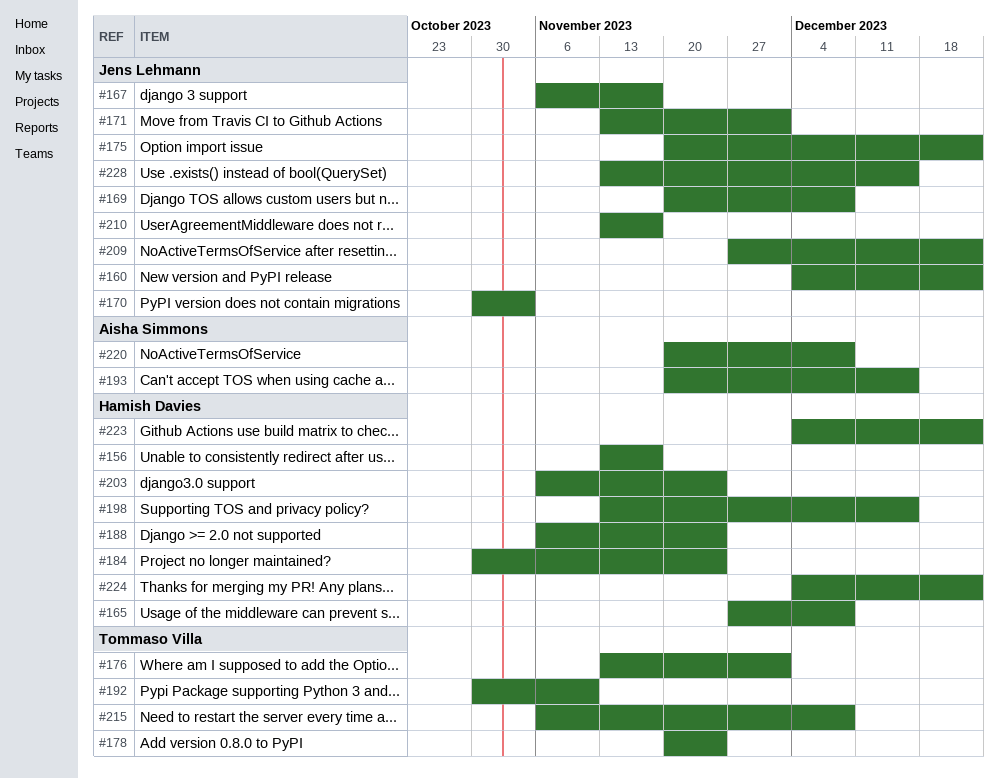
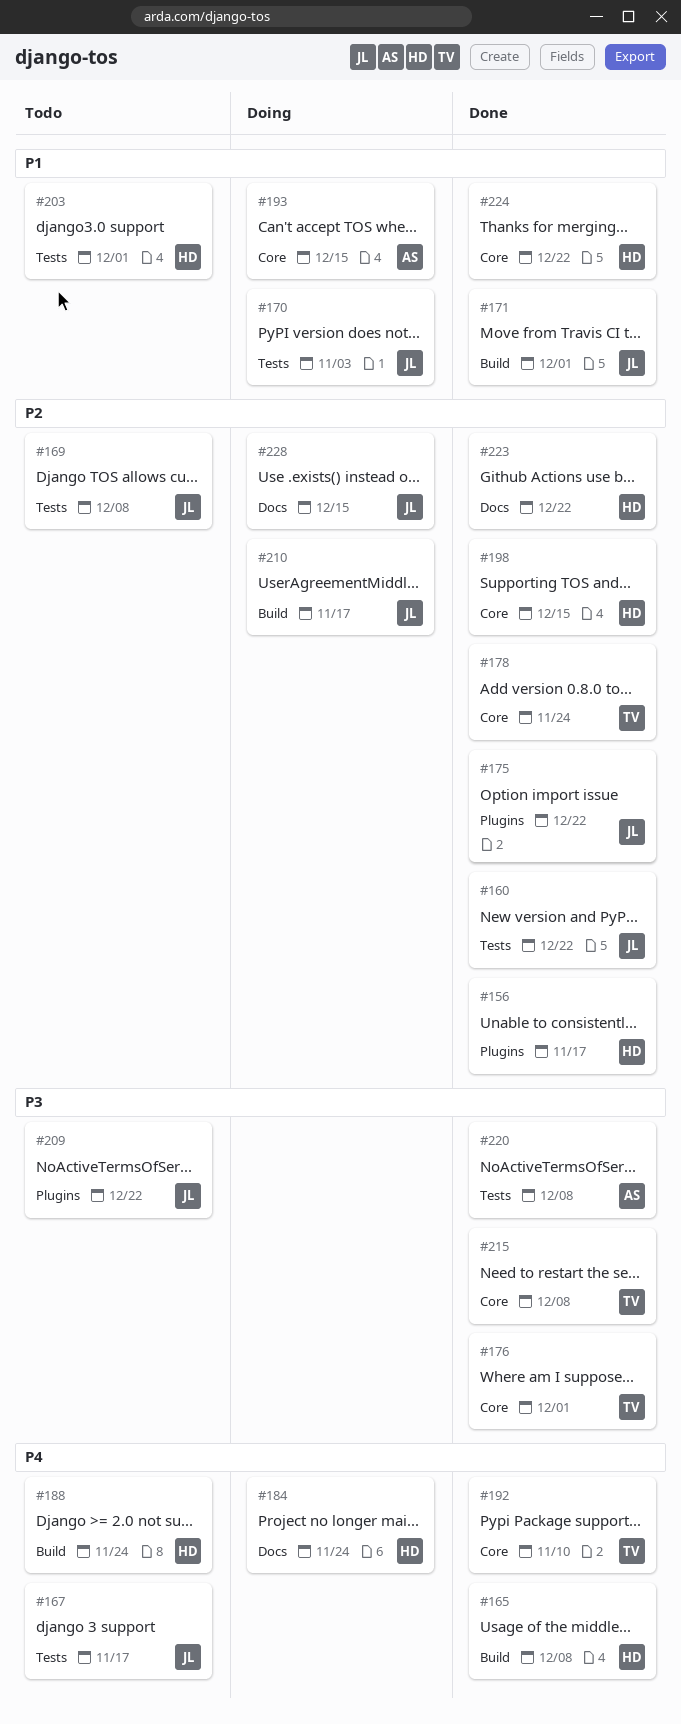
#203, due: Nov 24 -> Dec 1

